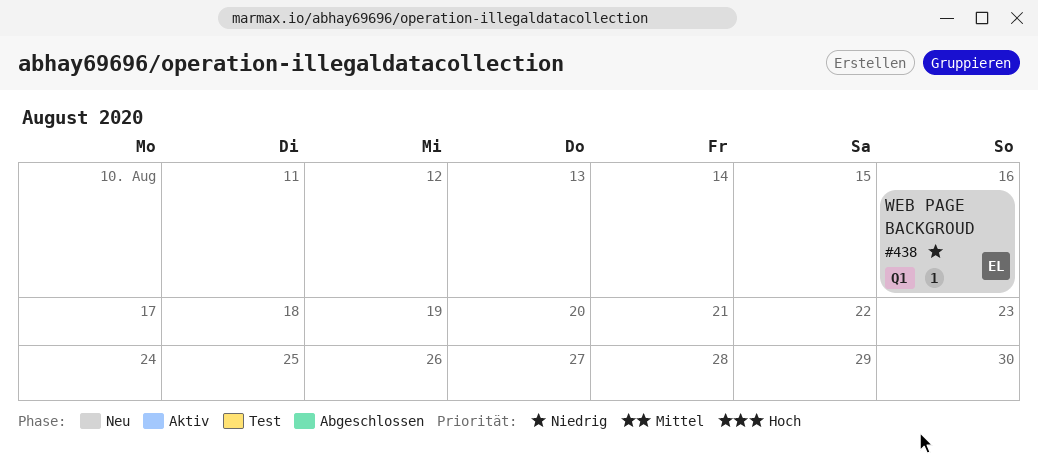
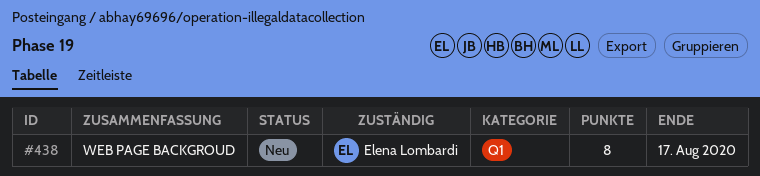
#438, estimate: 1 -> 8
#438, due: Aug 16 -> Aug 17

